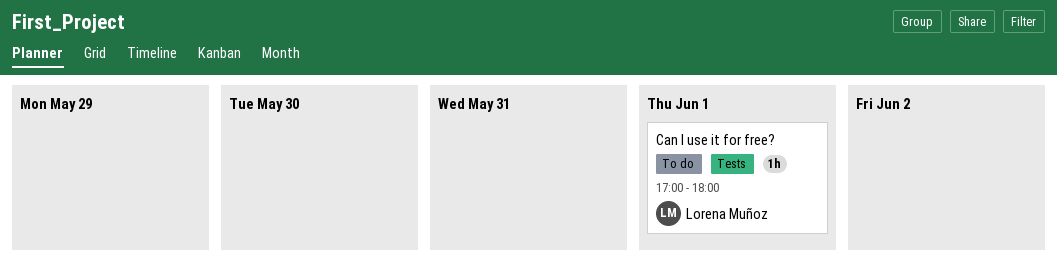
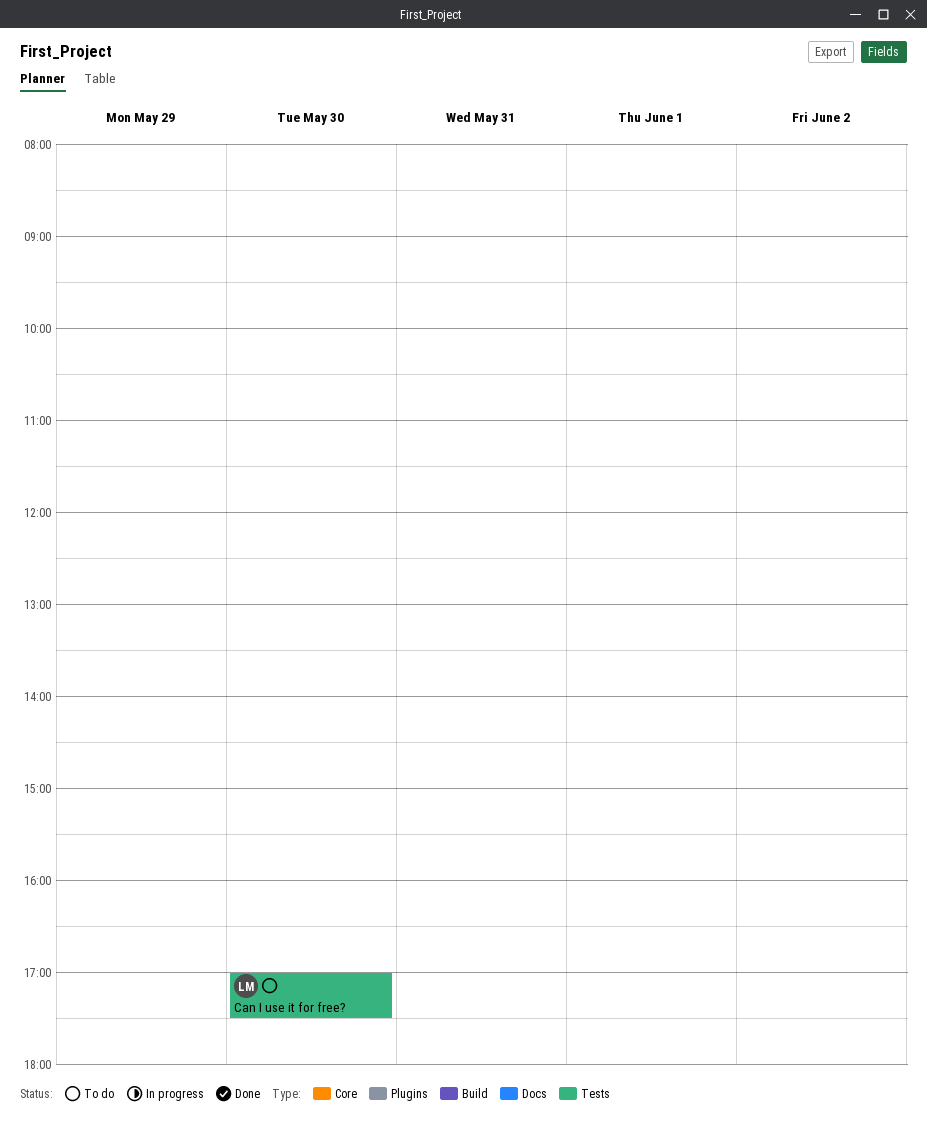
Can I use it for free?, day: Jun 1 -> May 30
Can I use it for free?, ends: 18:00 -> 17:30

